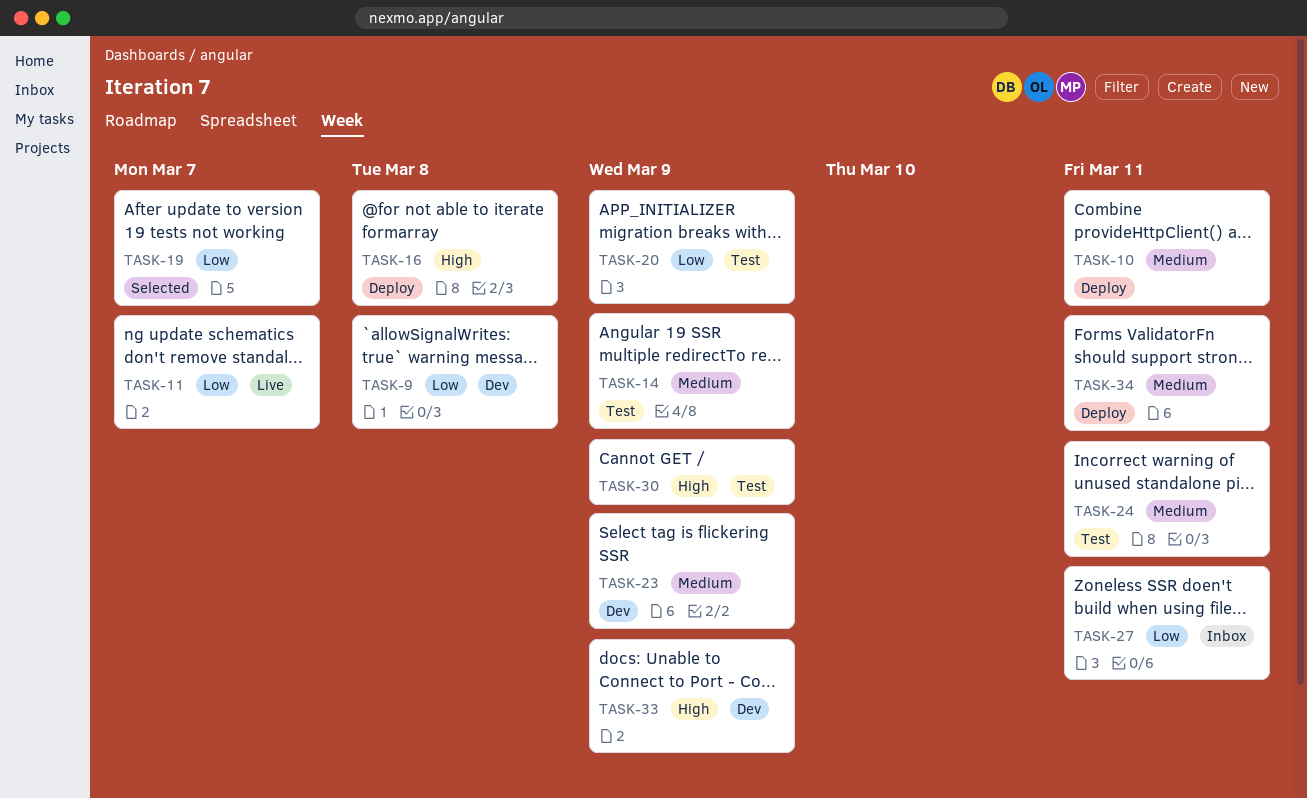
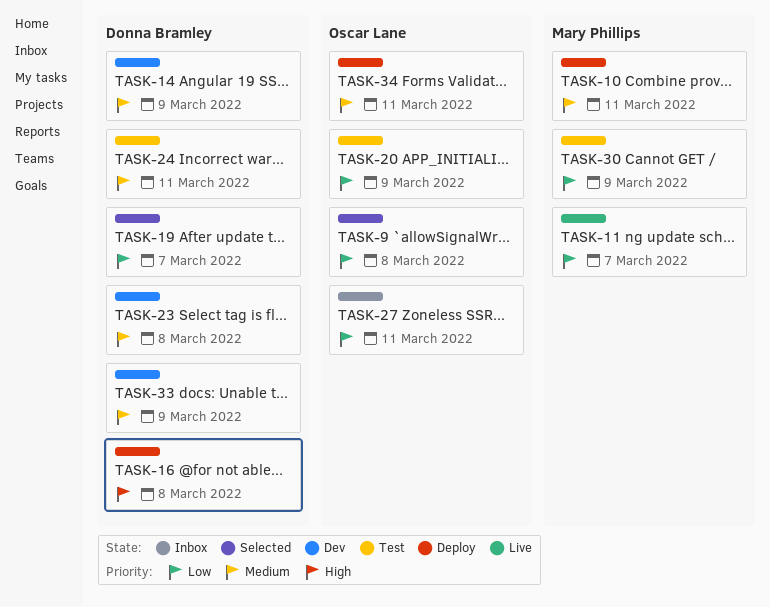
TASK-9, status: Dev -> Selected
TASK-14, status: Test -> Dev
TASK-23, due: Mar 9 -> Mar 8
TASK-30, priority: High -> Low
TASK-33, priority: High -> Medium

